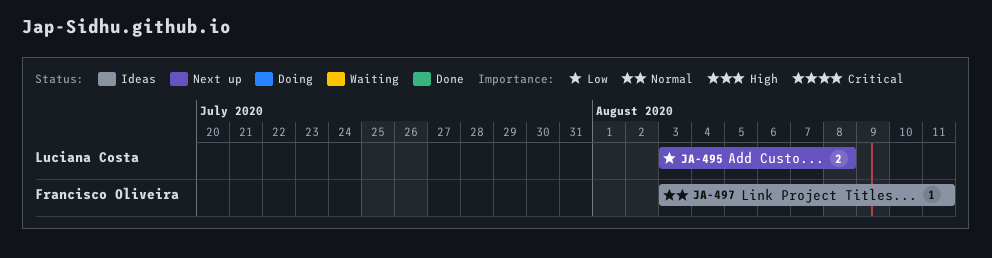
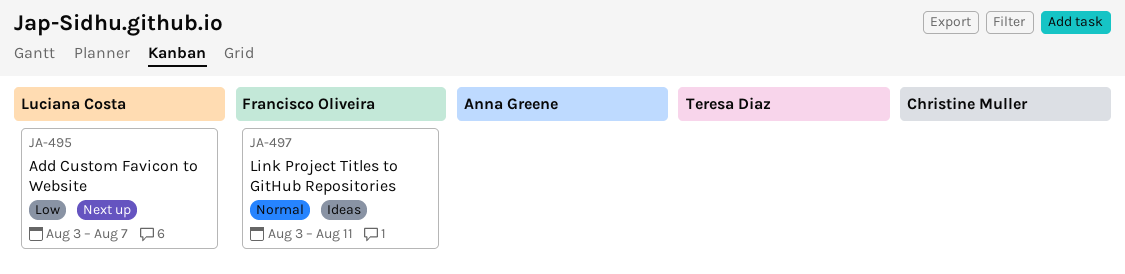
JA-495, due: Aug 8 -> Aug 7

